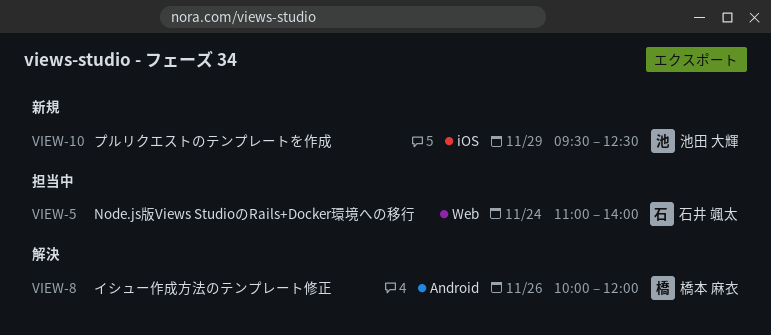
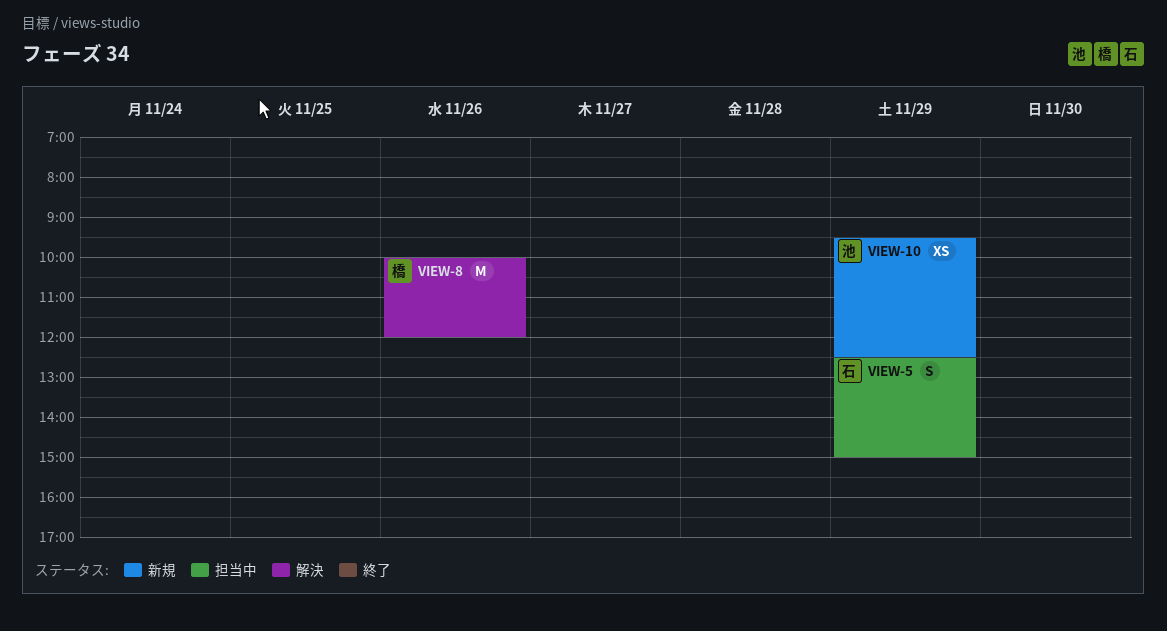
VIEW-5, day: Nov 24 -> Nov 29
VIEW-5, begins: 11:00 -> 12:30
VIEW-5, ends: 14:00 -> 15:00

